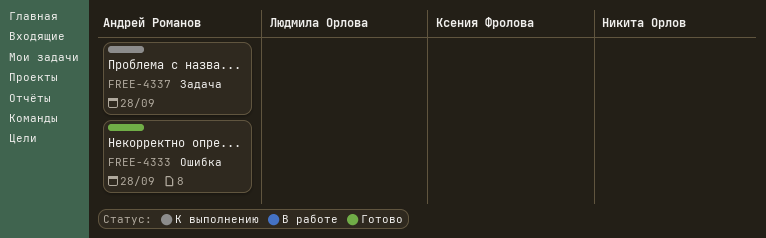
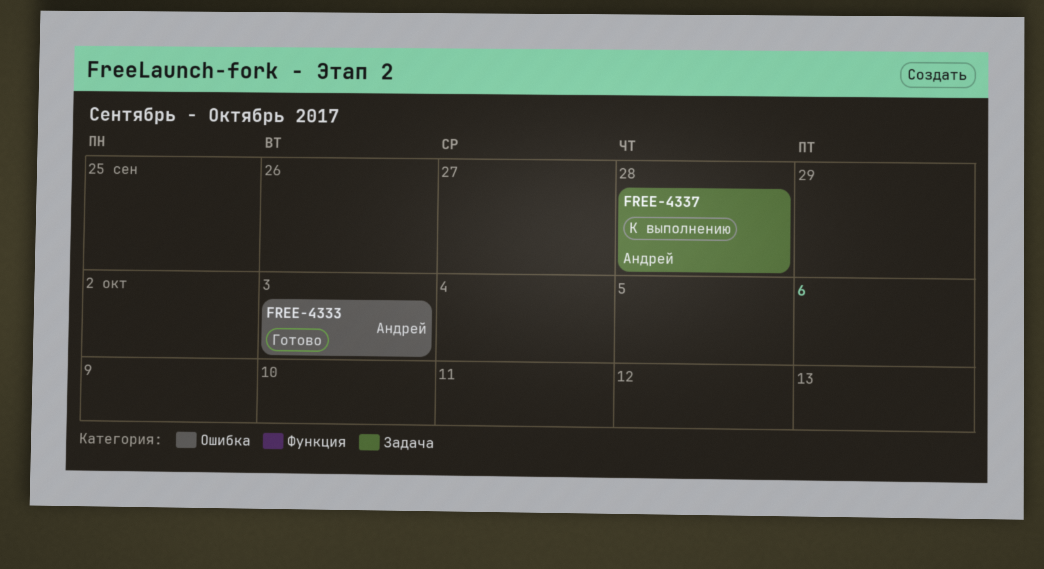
FREE-4333, due: Sep 28 -> Oct 3

